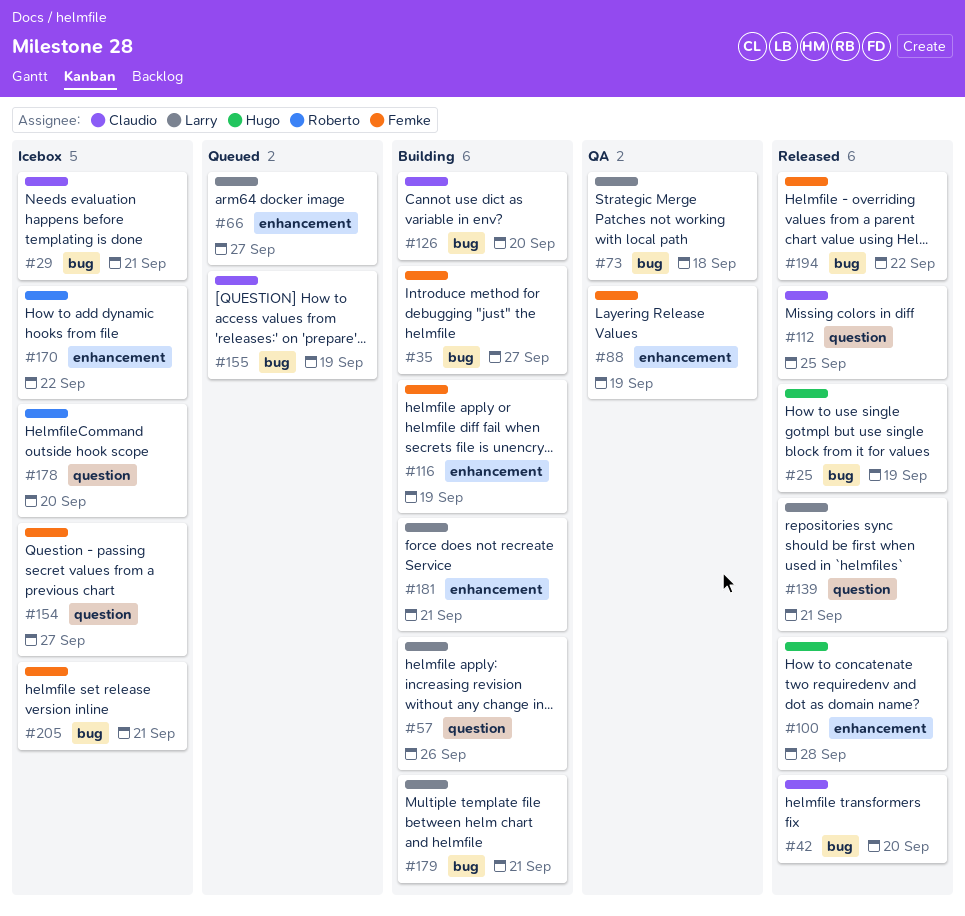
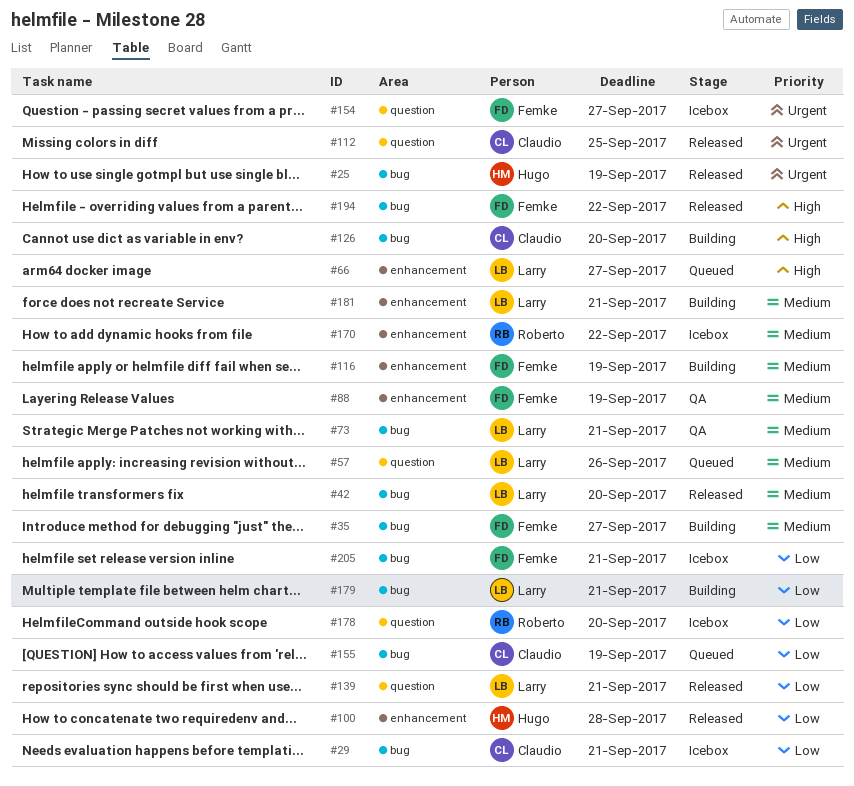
#42, owner: Claudio -> Larry
#57, status: Building -> Queued
#73, due: Sep 18 -> Sep 21

